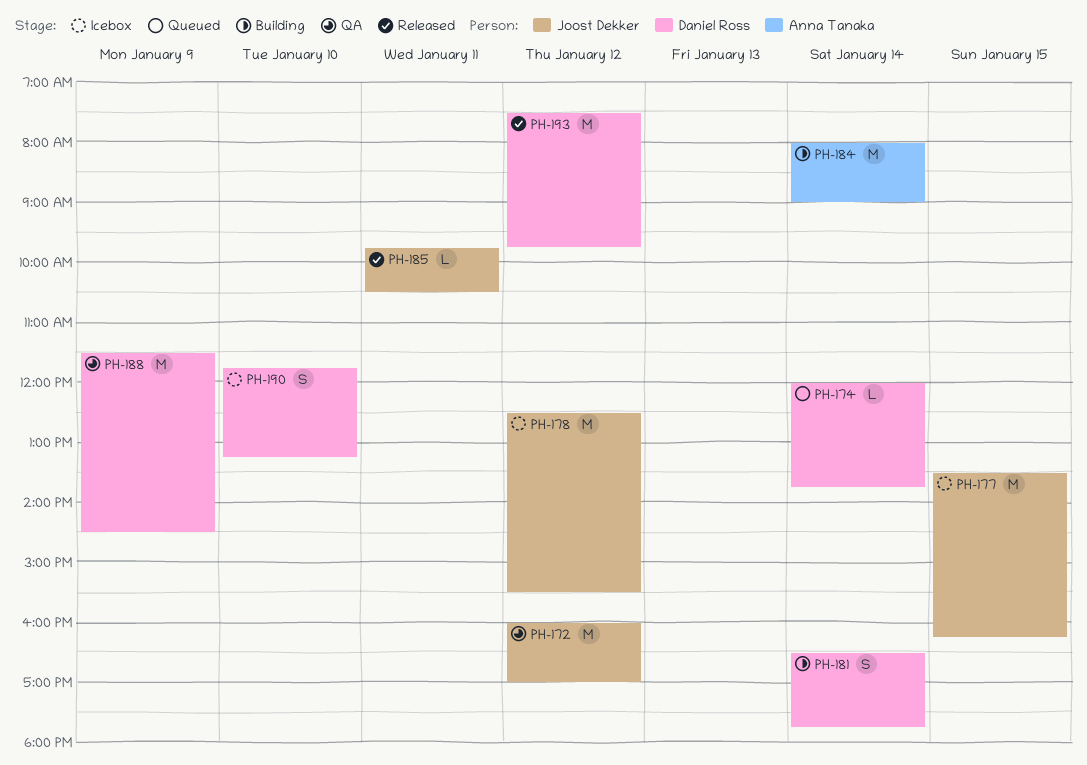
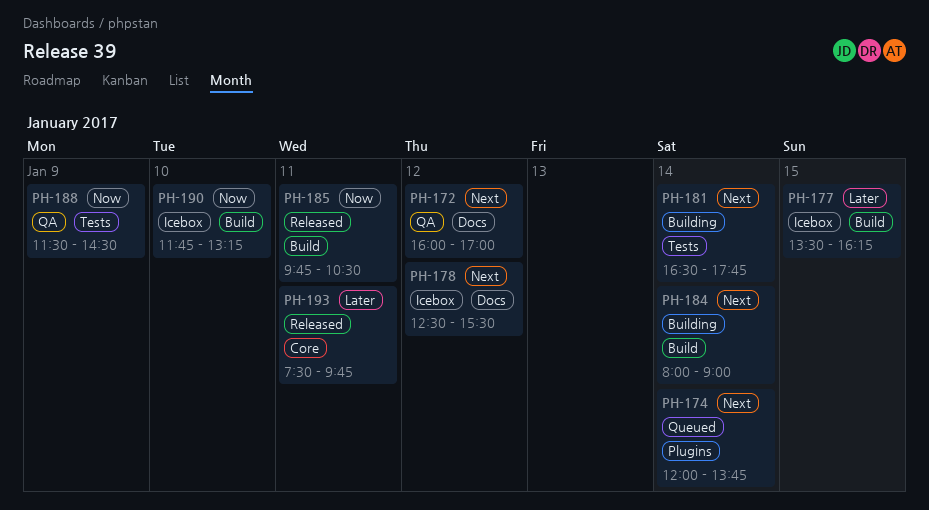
PH-193, day: Jan 12 -> Jan 11

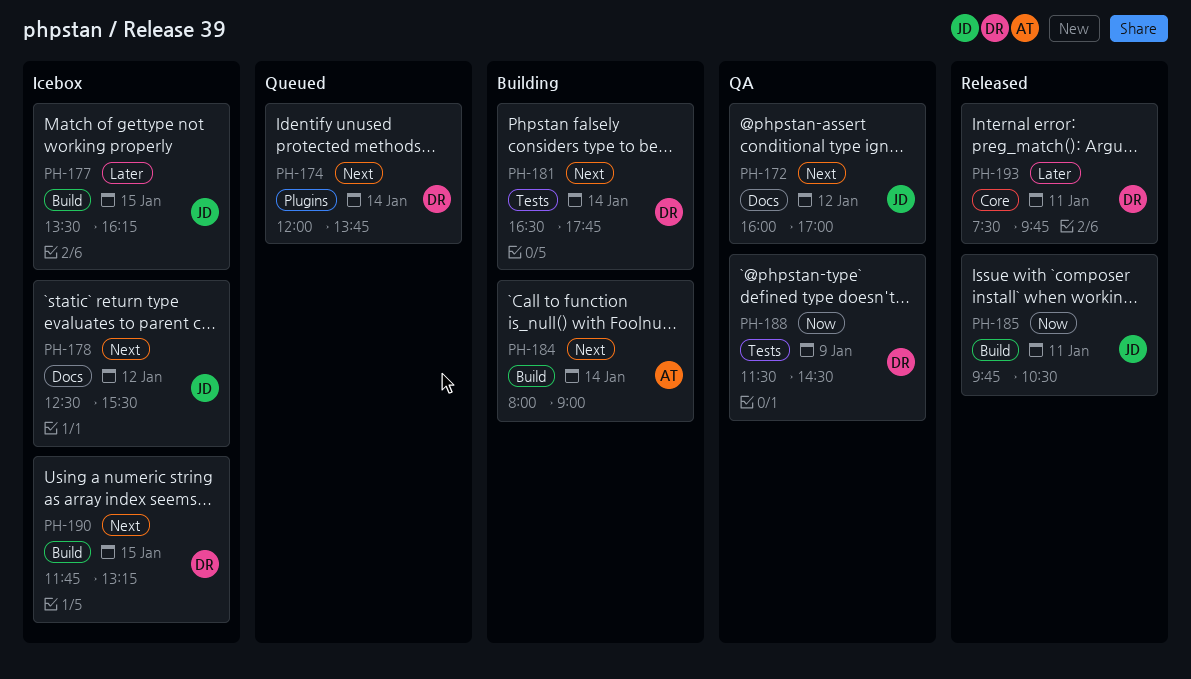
PH-190, priority: Now -> Next
PH-190, day: Jan 10 -> Jan 15

